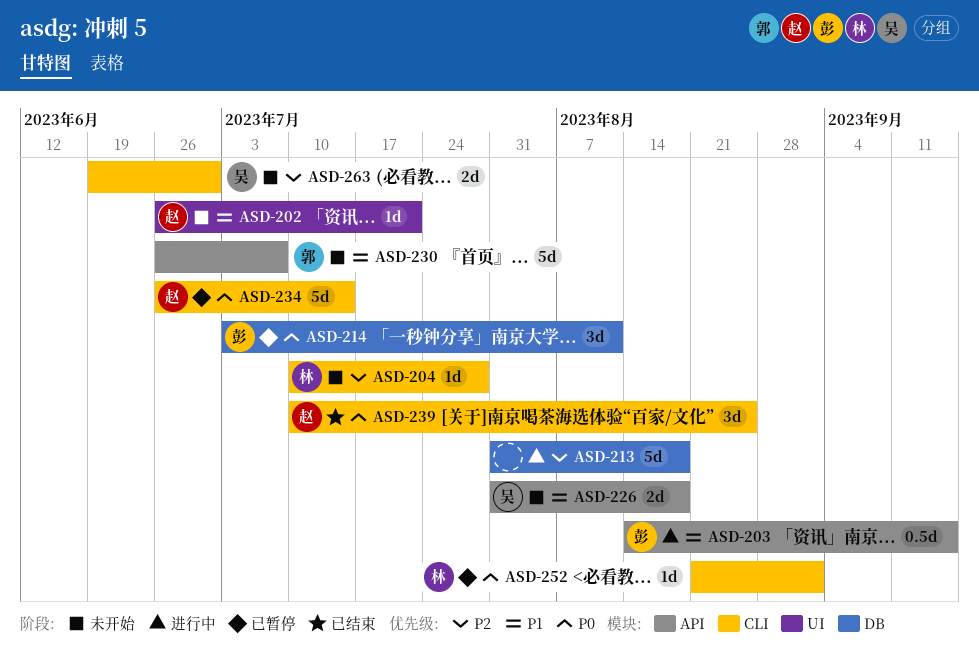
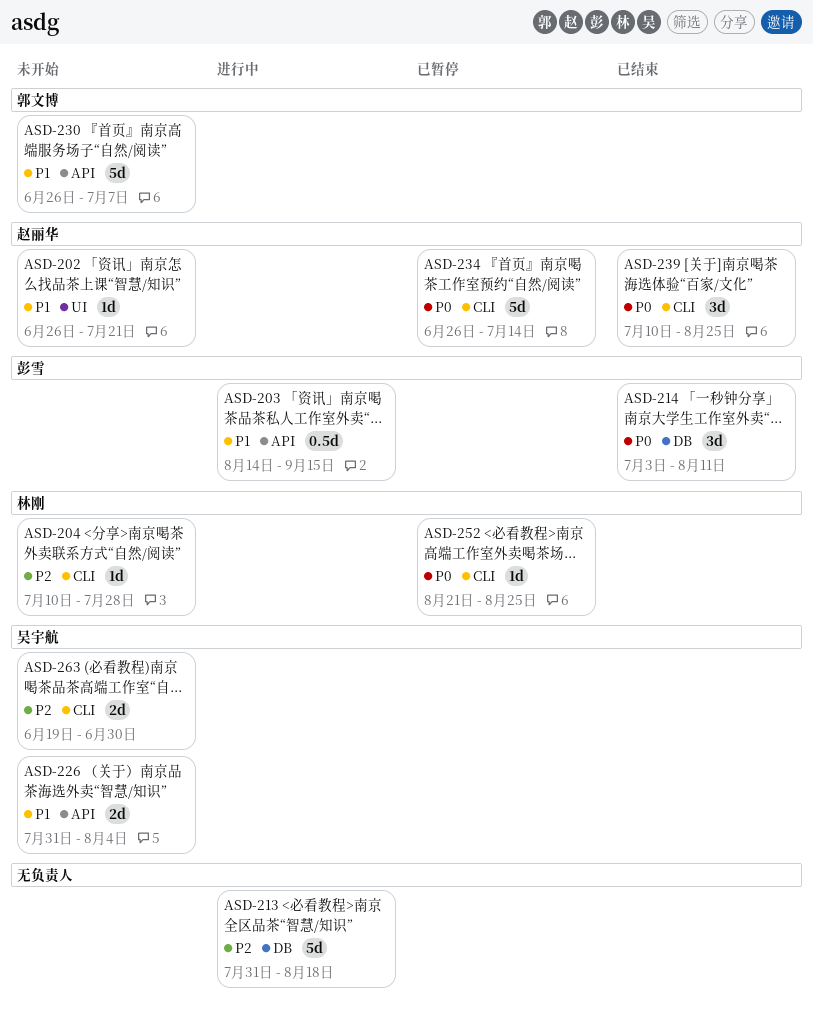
ASD-214, status: 已暂停 -> 已结束
ASD-226, due: Aug 18 -> Aug 4
ASD-252, due: Sep 1 -> Aug 25

